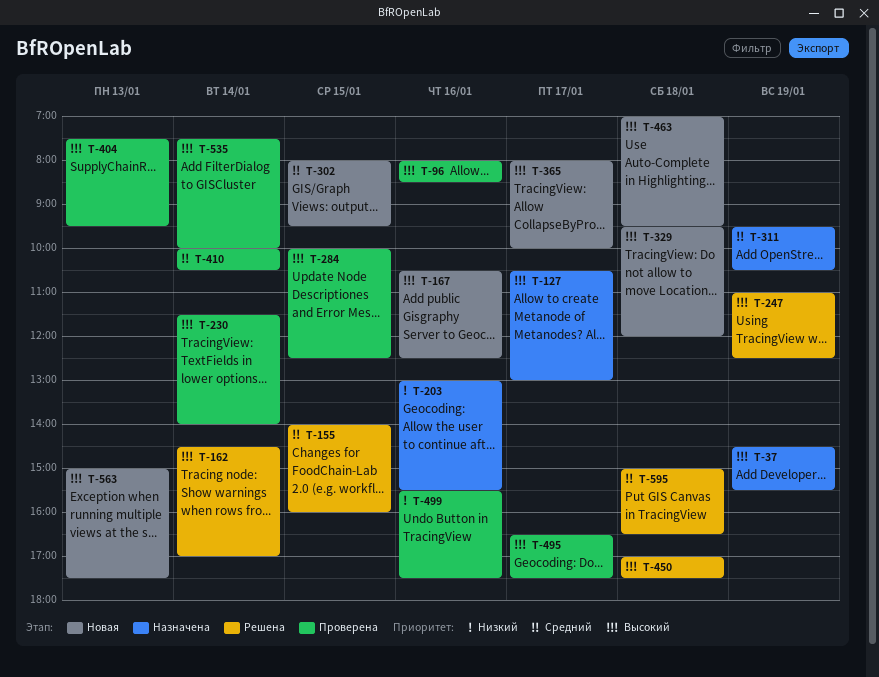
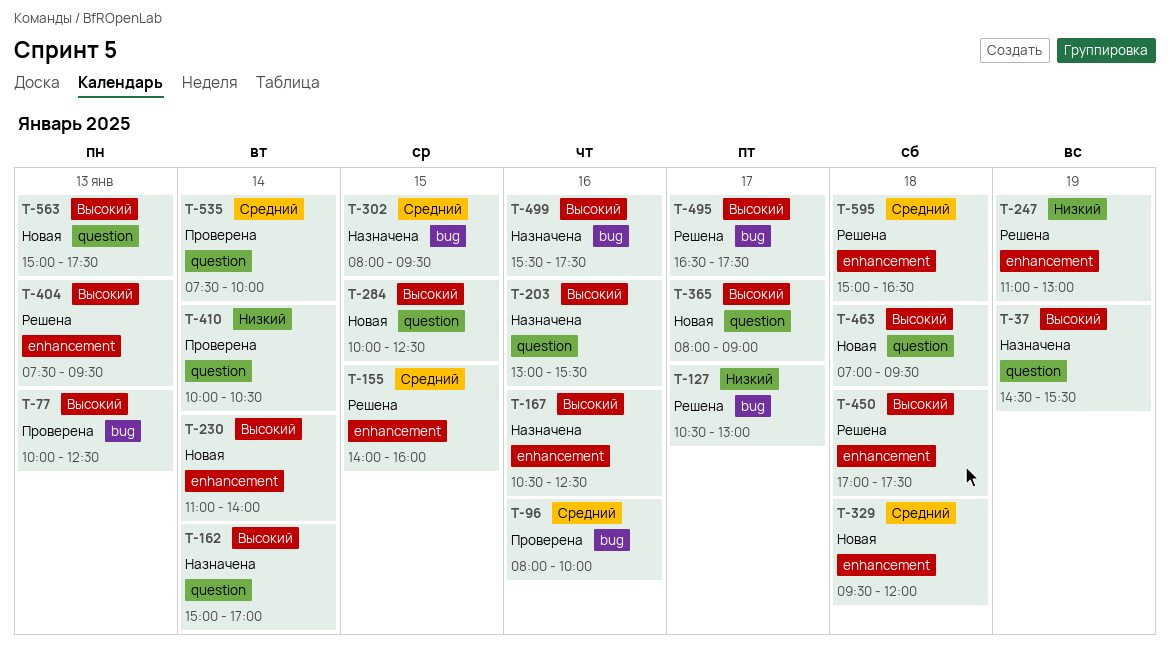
T-77: none -> present
T-96, priority: Высокий -> Средний
T-96, ends: 08:30 -> 10:00
T-127, status: Назначена -> Решена
T-127, priority: Высокий -> Низкий
T-162, status: Решена -> Назначена
T-162, begins: 14:30 -> 15:00
T-167, status: Новая -> Назначена
T-203, priority: Низкий -> Высокий
T-230, status: Проверена -> Новая
T-230, begins: 11:30 -> 11:00
T-247, priority: Высокий -> Низкий
T-247, ends: 12:30 -> 13:00
T-284, status: Проверена -> Новая
T-302, status: Новая -> Назначена
T-311: present -> none
T-329, priority: Высокий -> Средний
T-365, ends: 10:00 -> 09:00
T-404, status: Проверена -> Решена
T-410, priority: Средний -> Низкий
T-495, status: Проверена -> Решена
T-499, status: Проверена -> Назначена
T-499, priority: Низкий -> Высокий
T-535, priority: Высокий -> Средний

